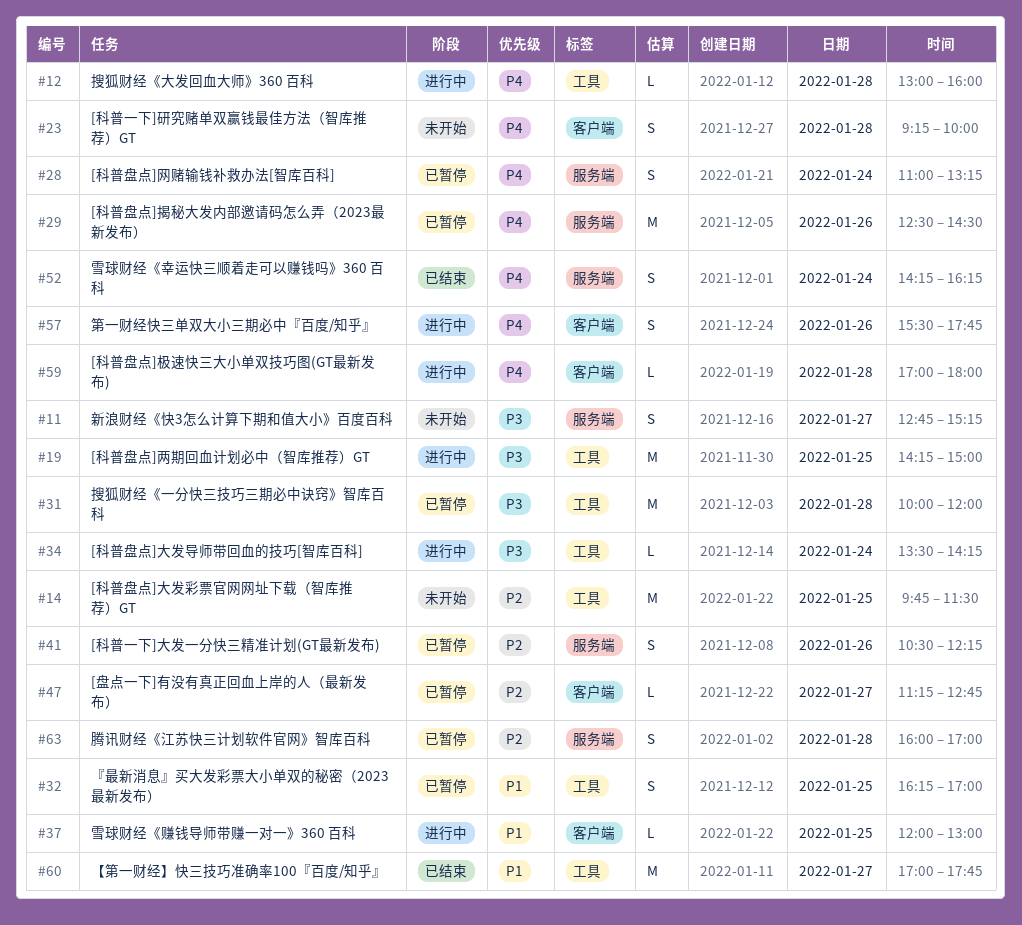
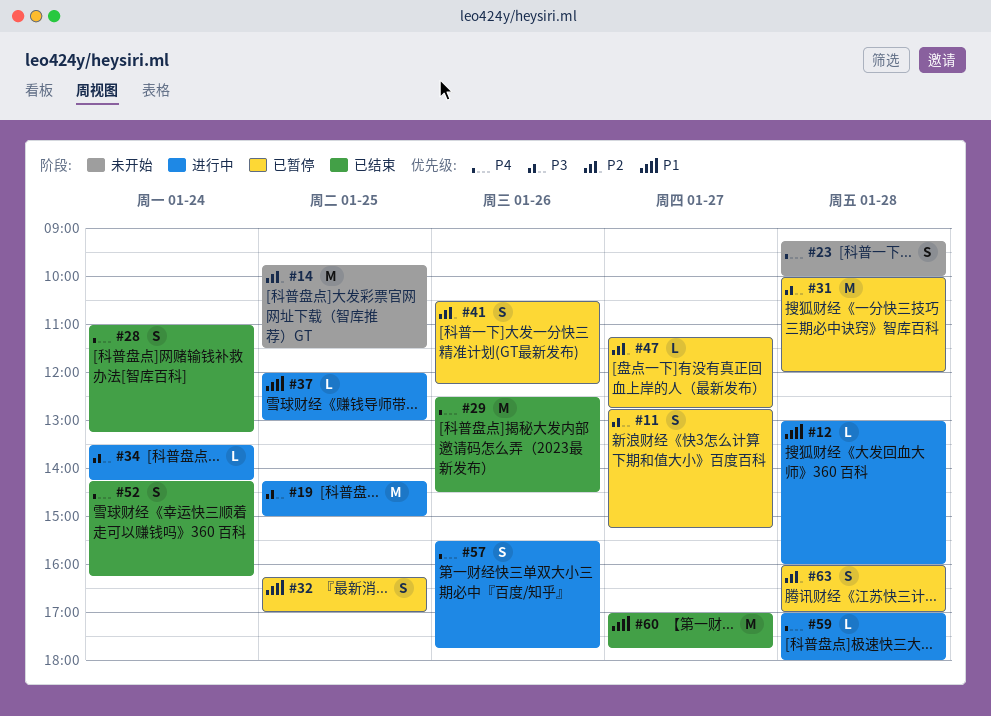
#11, status: 未开始 -> 已暂停
#12, priority: P4 -> P1
#28, status: 已暂停 -> 已结束
#29, status: 已暂停 -> 已结束

